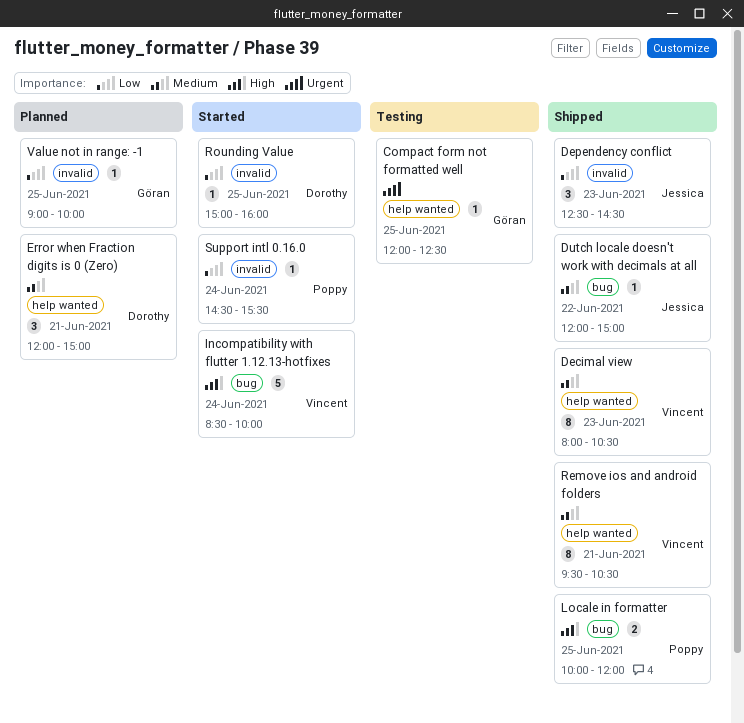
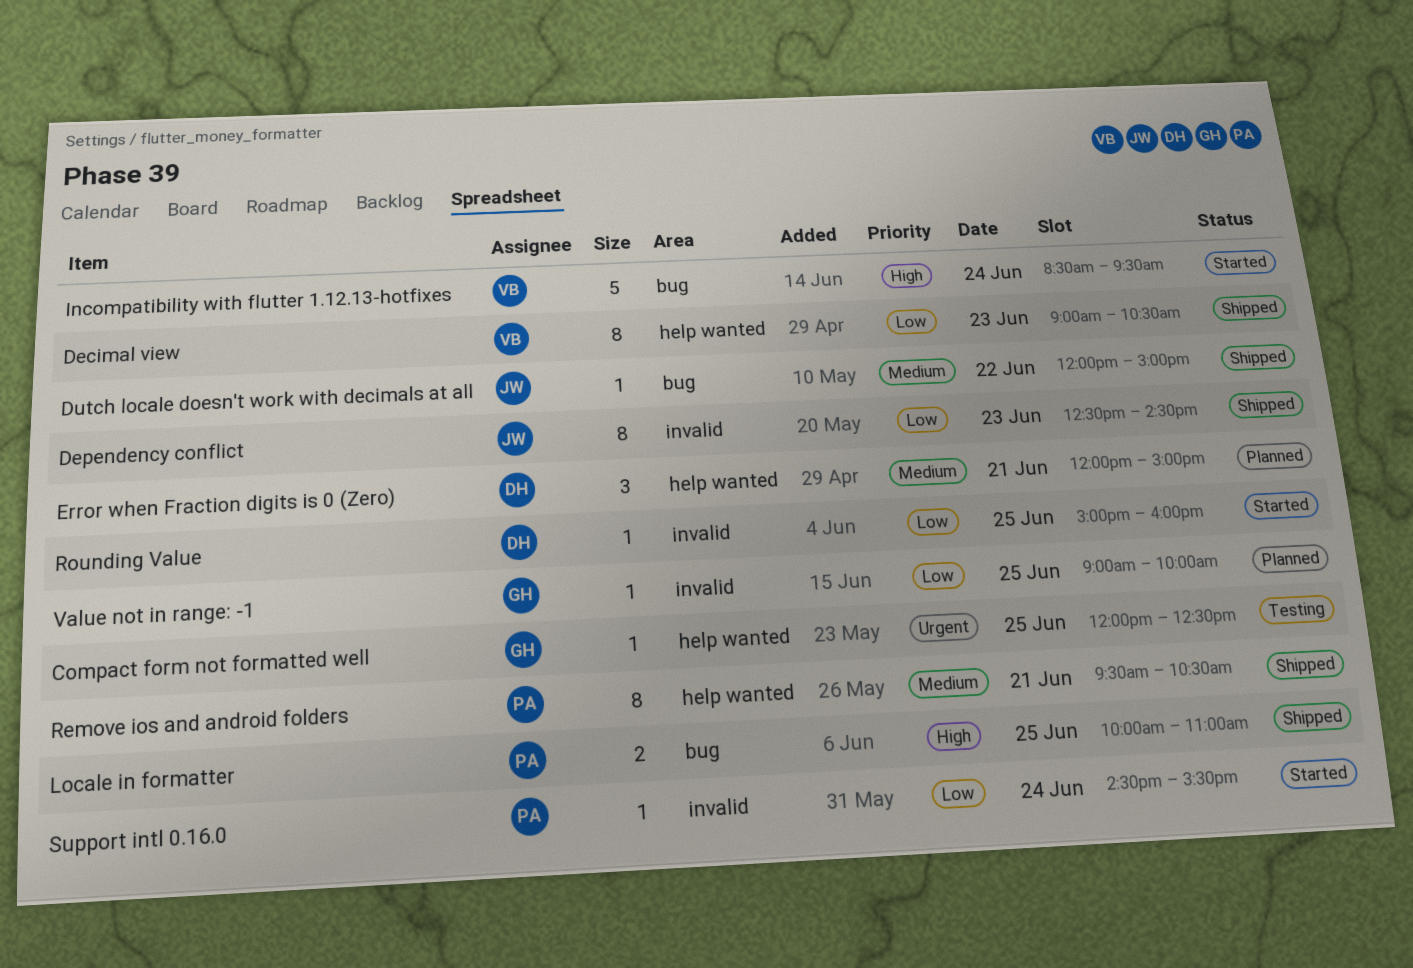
Decimal view, priority: Medium -> Low
Decimal view, begins: 08:00 -> 09:00
Dependency conflict, estimate: 3 -> 8
Incompatibility with flutter 1.12.13-hotfixes, ends: 10:00 -> 09:30
Locale in formatter, ends: 12:00 -> 11:00
Remove ios and android folders, owner: Vincent -> Poppy

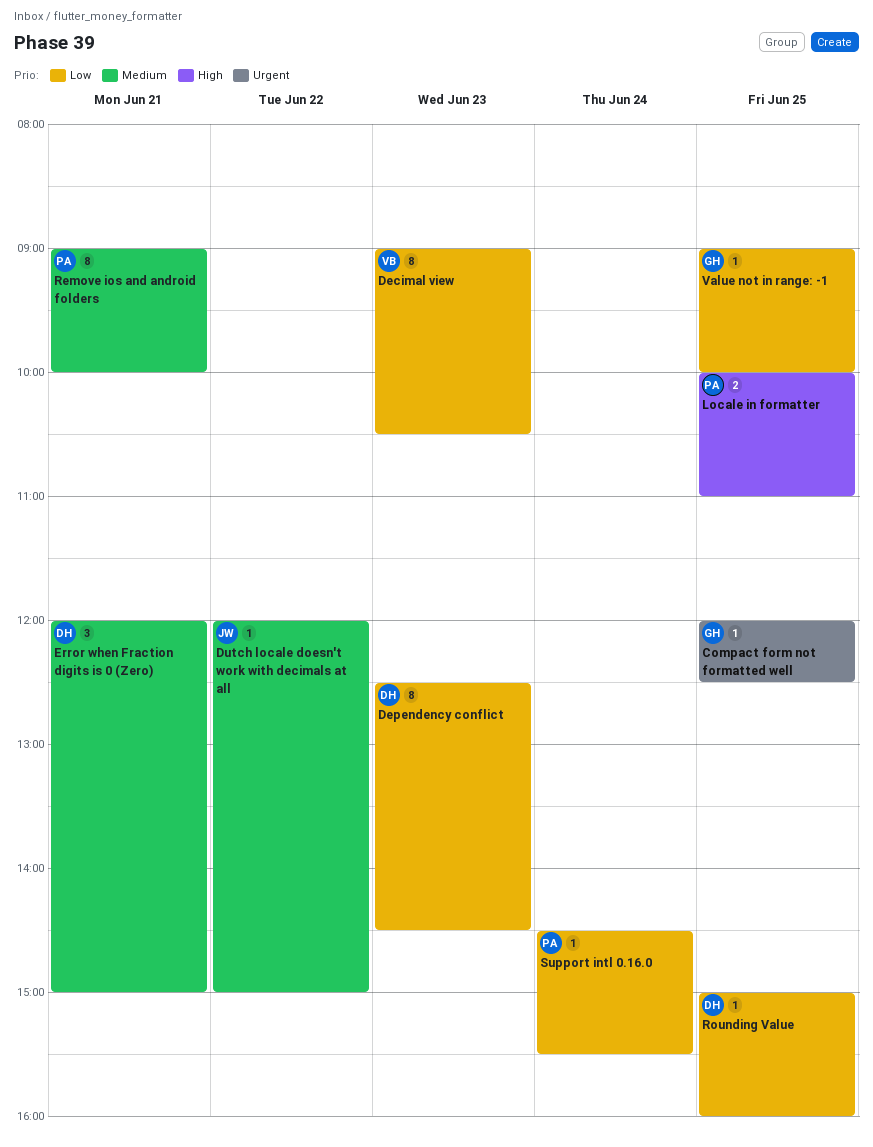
Dependency conflict, owner: JW -> DH
Incompatibility with flutter 1.12.13-hotfixes: present -> none
Remove ios and android folders, begins: 09:30 -> 09:00
Remove ios and android folders, ends: 10:30 -> 10:00

